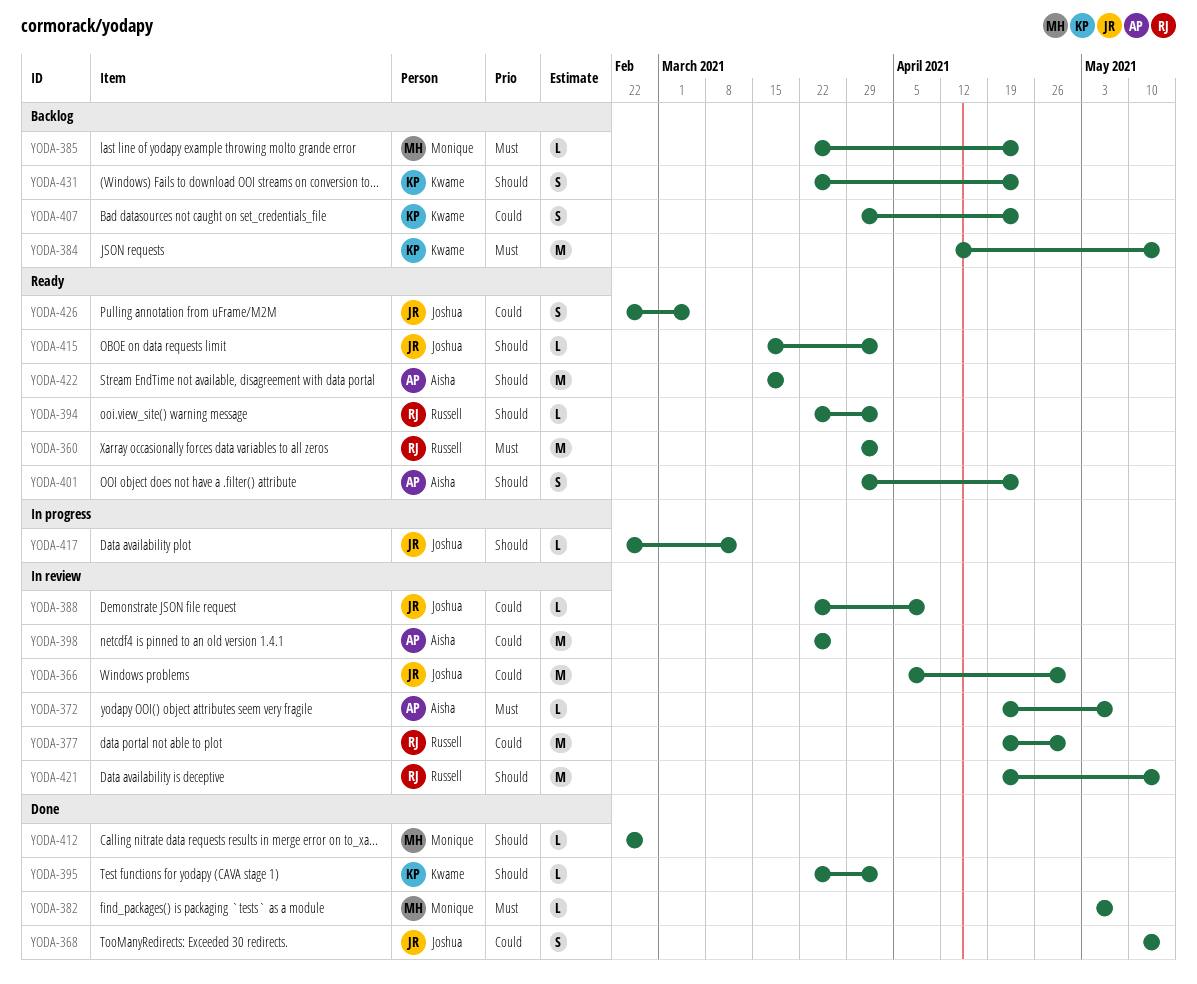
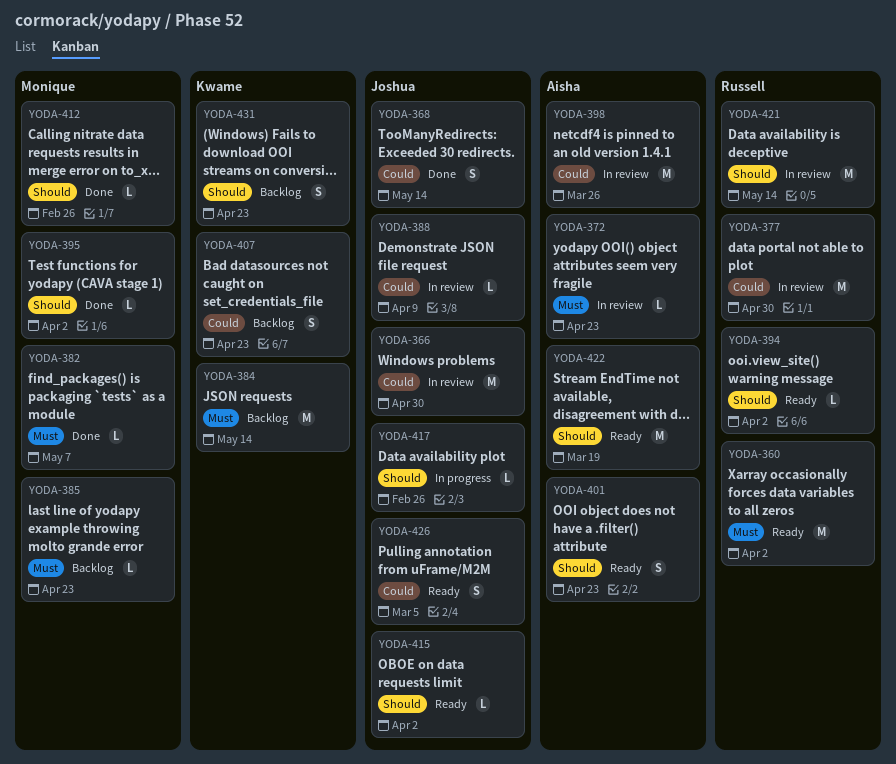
YODA-372, due: May 7 -> Apr 23
YODA-395, owner: Kwame -> Monique
YODA-417, due: Mar 12 -> Feb 26

